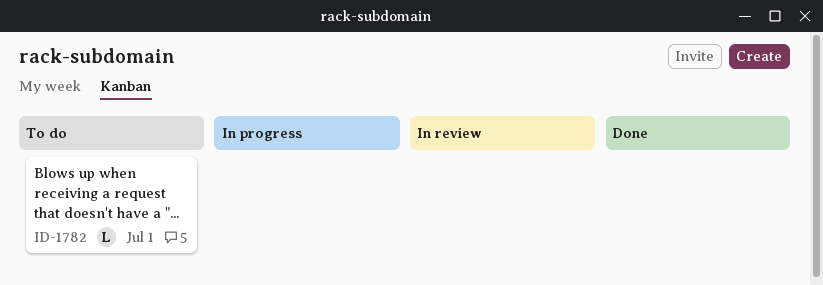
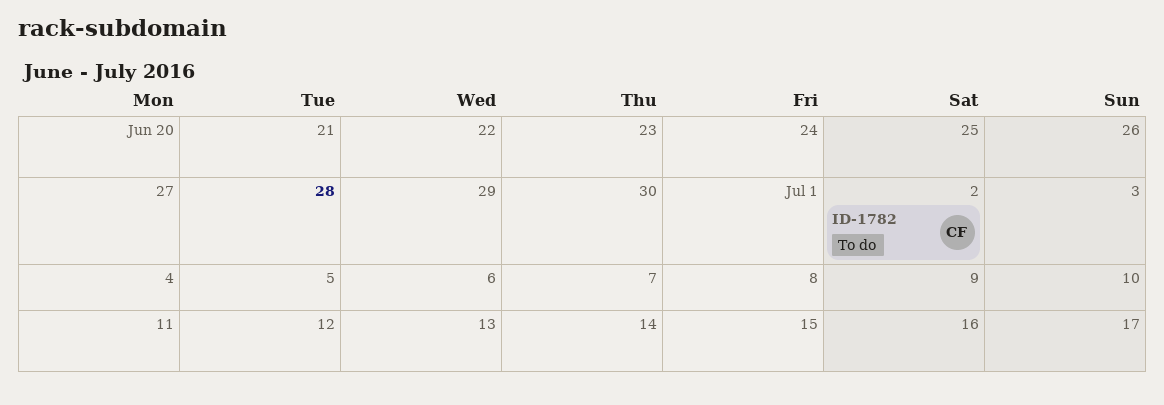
ID-1782, due: Jul 1 -> Jul 2

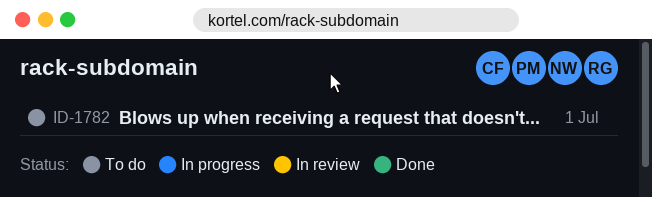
ID-1782, due: Jul 2 -> Jul 1

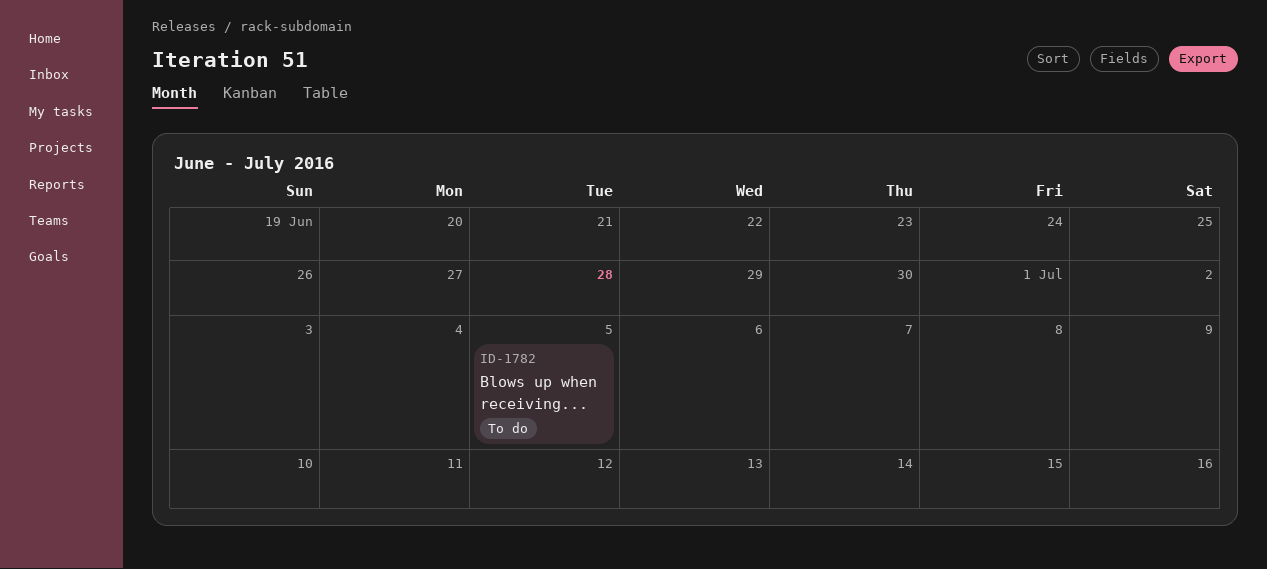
ID-1782, due: Jul 1 -> Jul 5

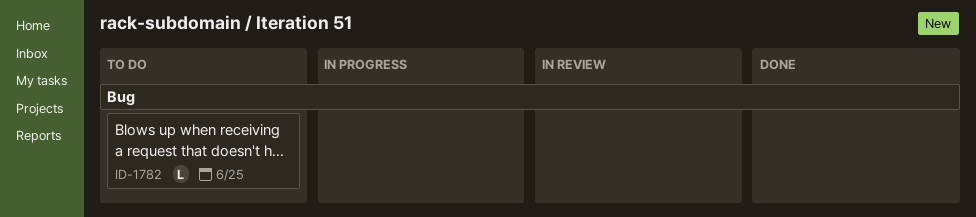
ID-1782, due: Jul 5 -> Jun 25

